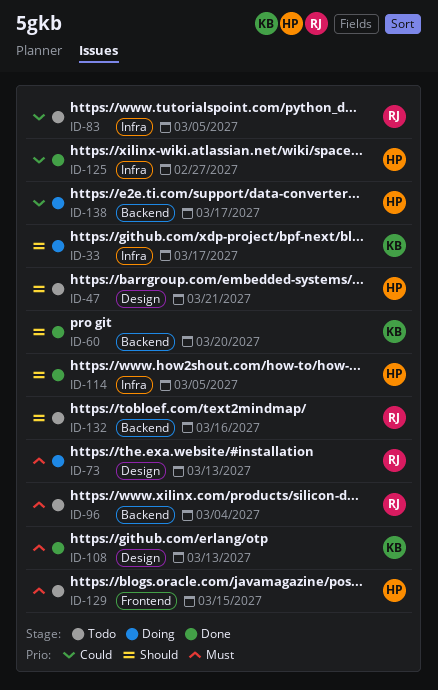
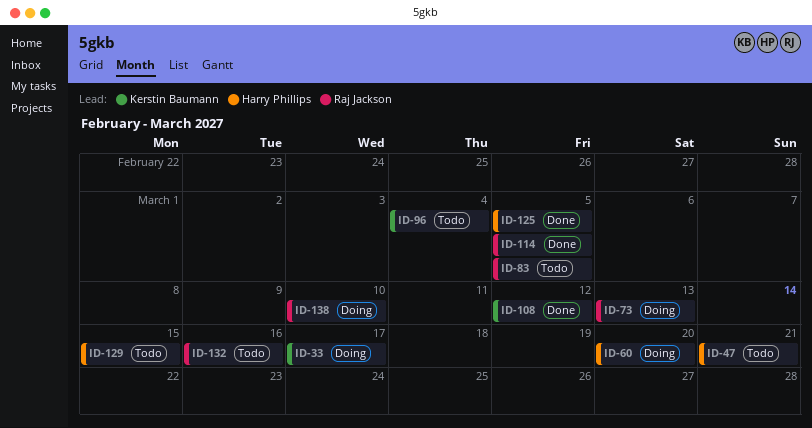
ID-60, status: Done -> Doing
ID-60, owner: Kerstin Baumann -> Harry Phillips
ID-96, owner: Raj Jackson -> Kerstin Baumann
ID-108, due: Mar 13 -> Mar 12
ID-114, owner: Harry Phillips -> Raj Jackson
ID-125, due: Feb 27 -> Mar 5
ID-138, owner: Harry Phillips -> Raj Jackson
ID-138, due: Mar 17 -> Mar 10

